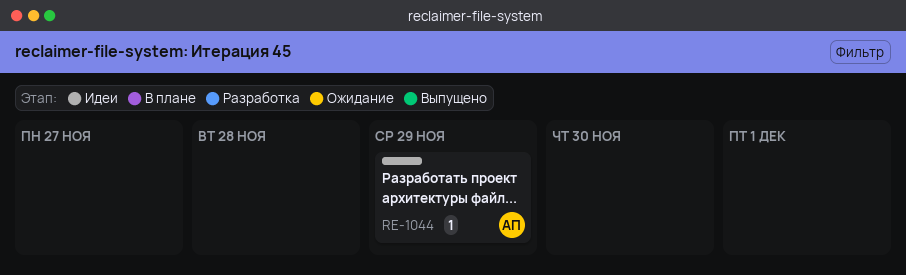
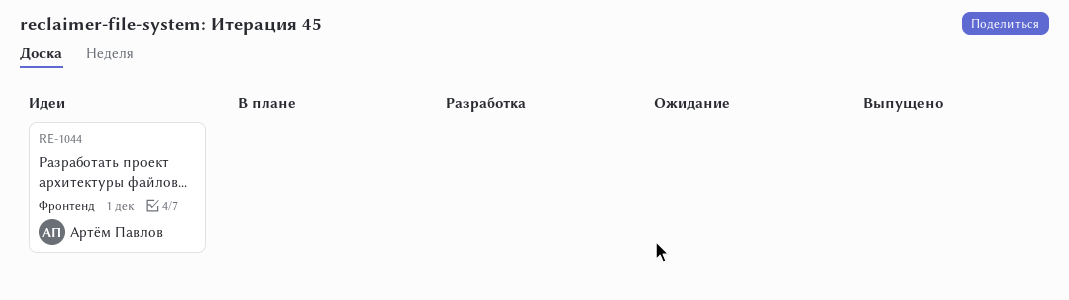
RE-1044, due: Nov 29 -> Dec 1

